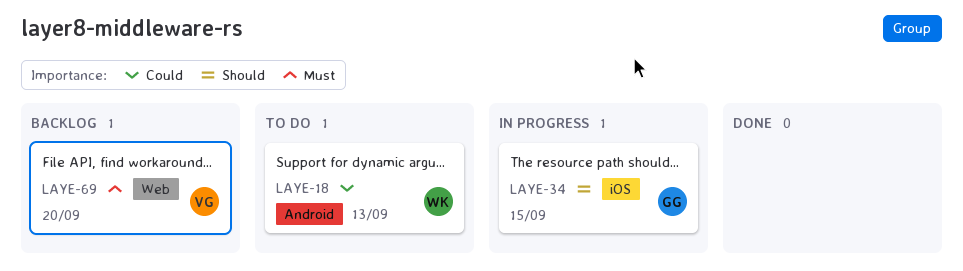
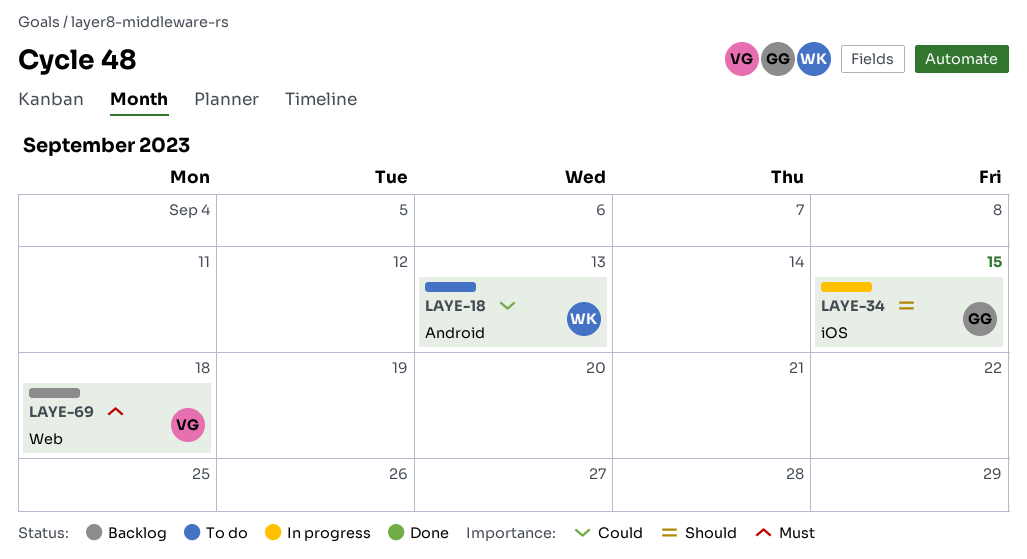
LAYE-69, due: Sep 20 -> Sep 18

